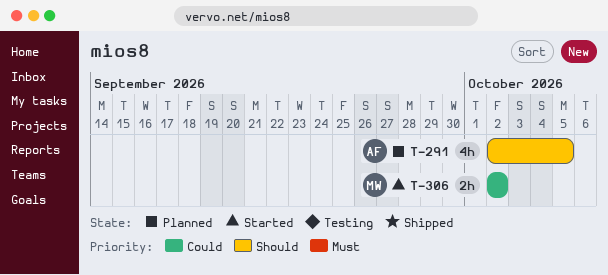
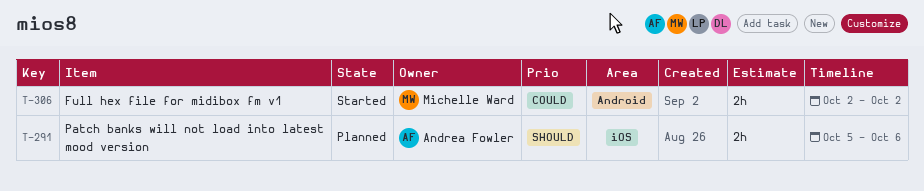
T-291, estimate: 4h -> 2h
T-291, start: Oct 2 -> Oct 5
T-291, due: Oct 5 -> Oct 6

